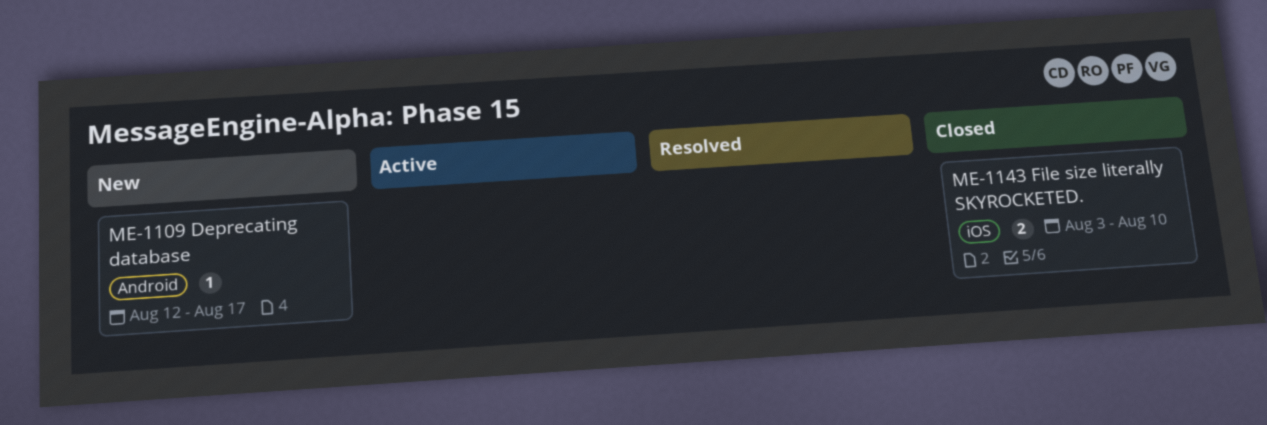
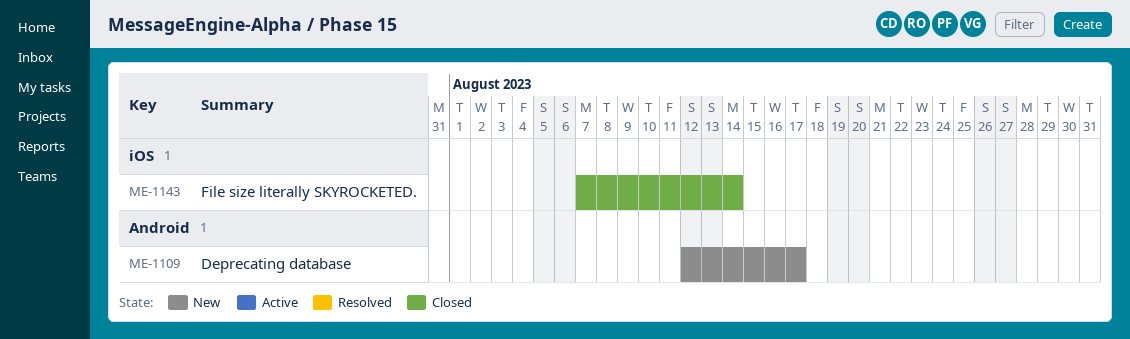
ME-1143, start: Aug 3 -> Aug 7
ME-1143, due: Aug 10 -> Aug 14

